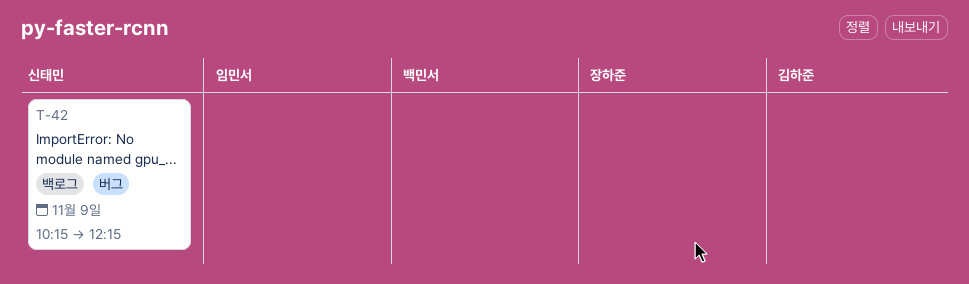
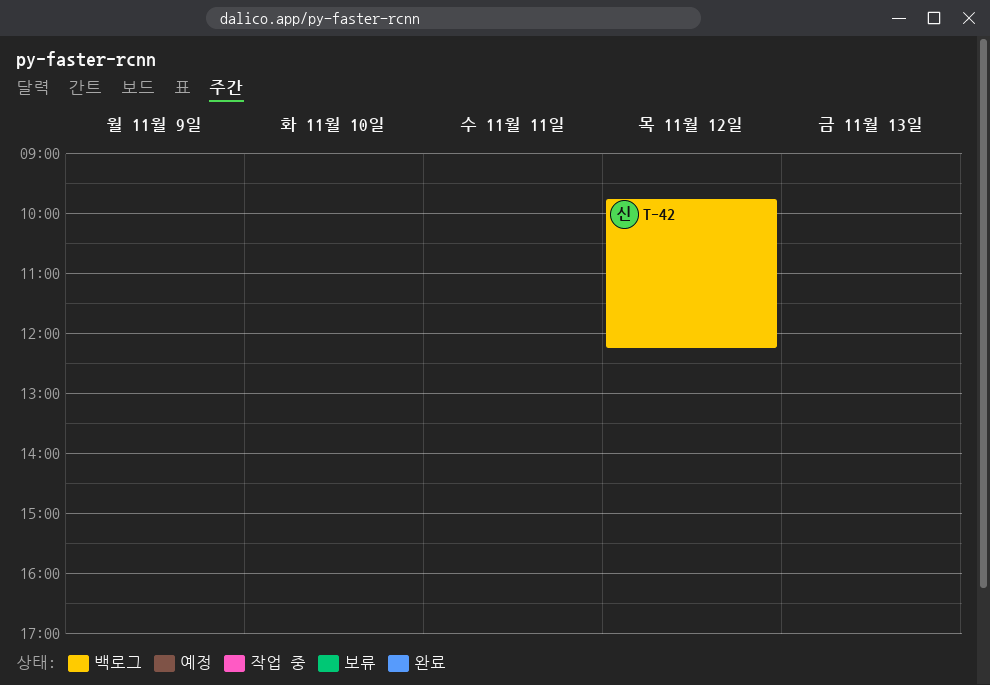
T-42, day: Nov 9 -> Nov 12
T-42, begins: 10:15 -> 09:45

